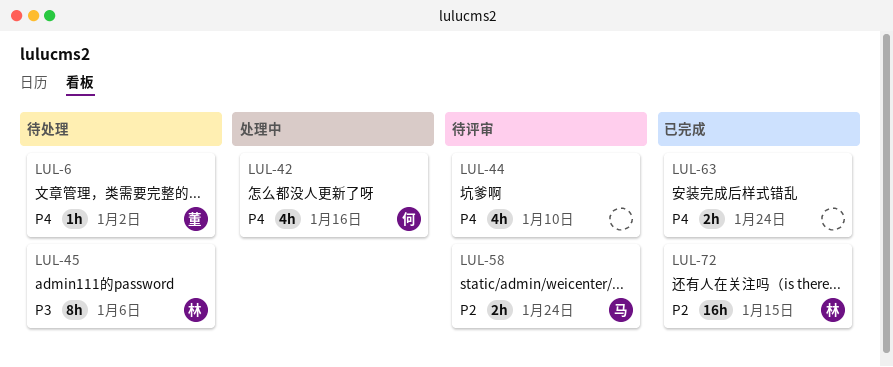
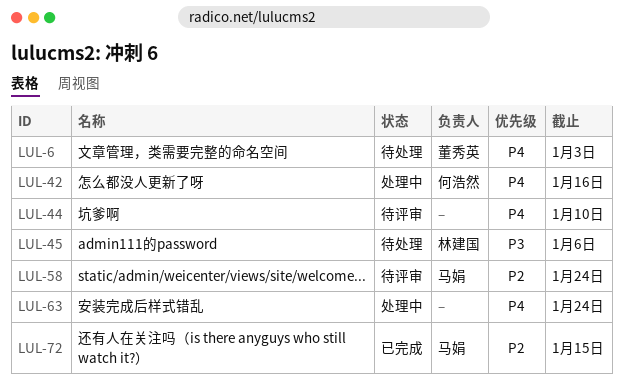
LUL-6, due: Jan 2 -> Jan 3
LUL-63, status: 已完成 -> 处理中
LUL-72, owner: 林建国 -> 马娟

